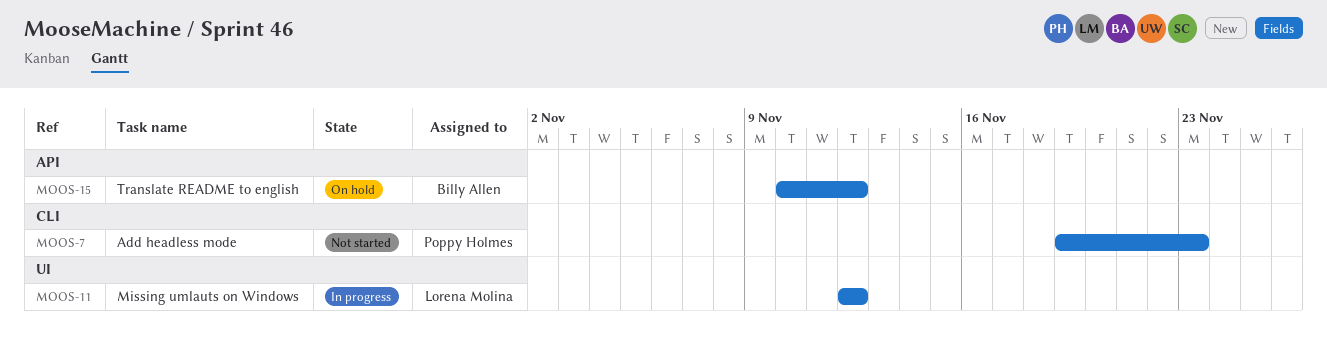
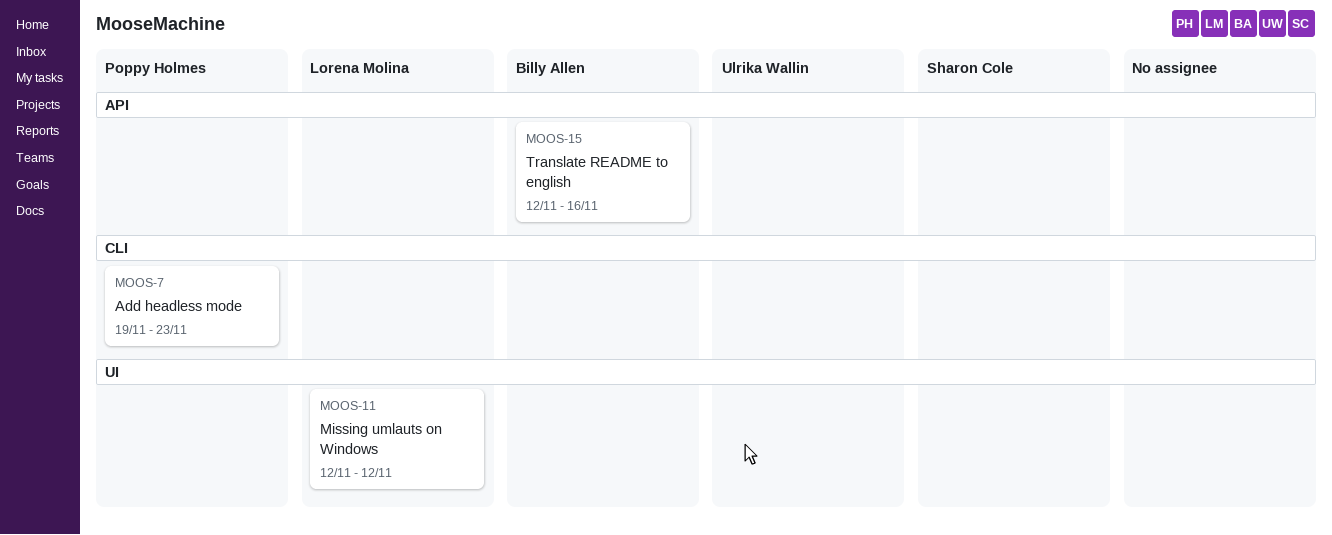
MOOS-15, start: Nov 10 -> Nov 12
MOOS-15, due: Nov 12 -> Nov 16

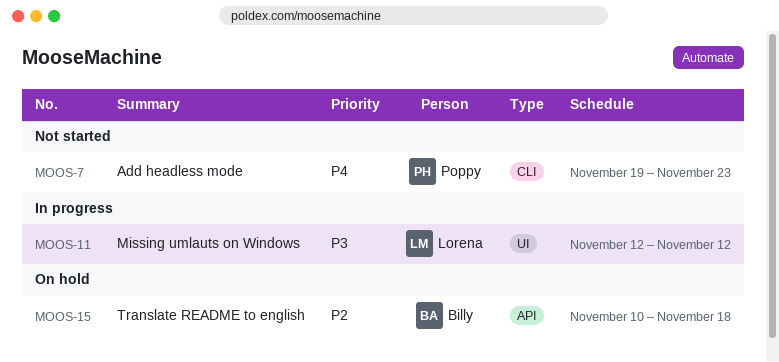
MOOS-15, start: Nov 12 -> Nov 10
MOOS-15, due: Nov 16 -> Nov 18

